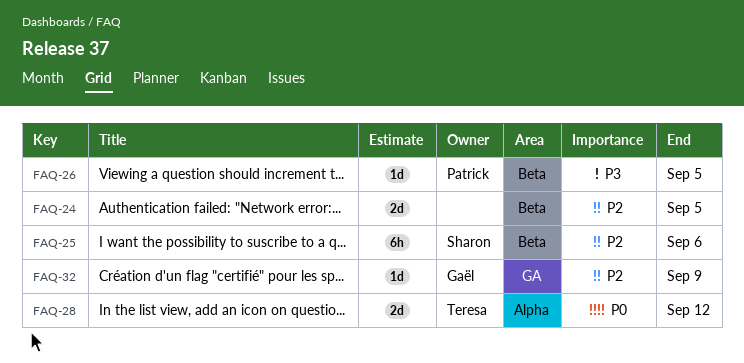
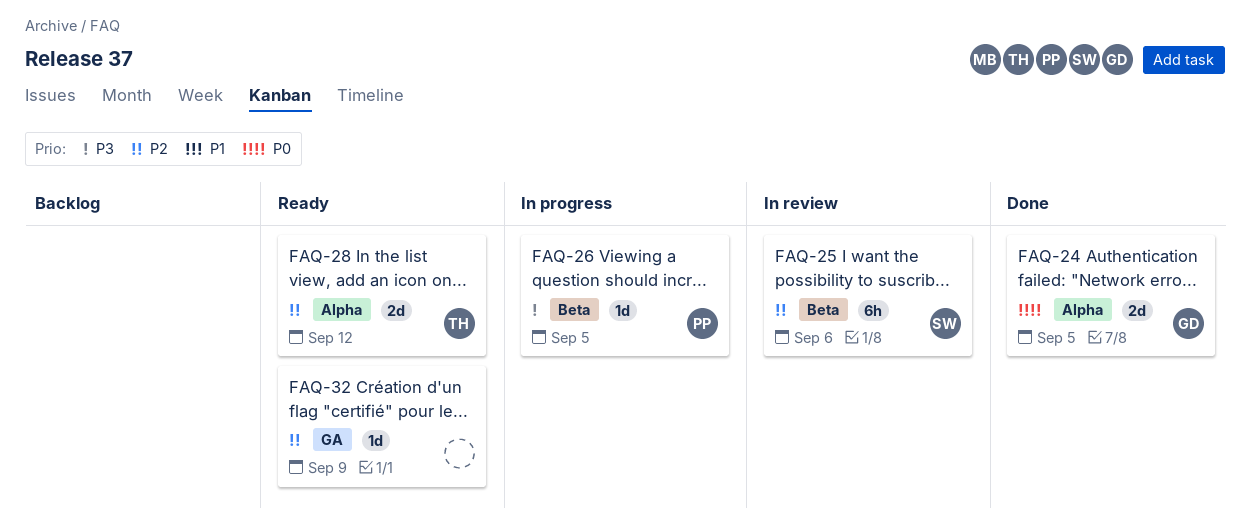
FAQ-24, owner: none -> Gaël
FAQ-24, priority: P2 -> P0
FAQ-24, label: Beta -> Alpha
FAQ-28, priority: P0 -> P2
FAQ-32, owner: Gaël -> none

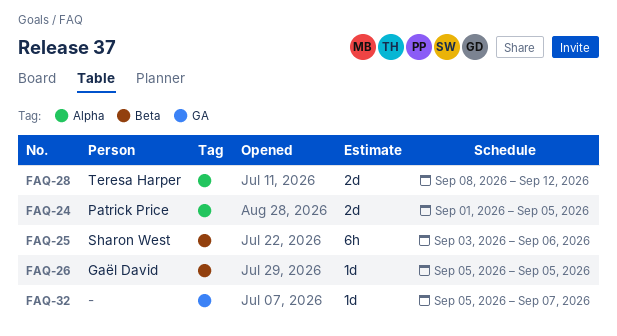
FAQ-24, owner: Gaël David -> Patrick Price
FAQ-26, owner: Patrick Price -> Gaël David
FAQ-32, due: Sep 9 -> Sep 7

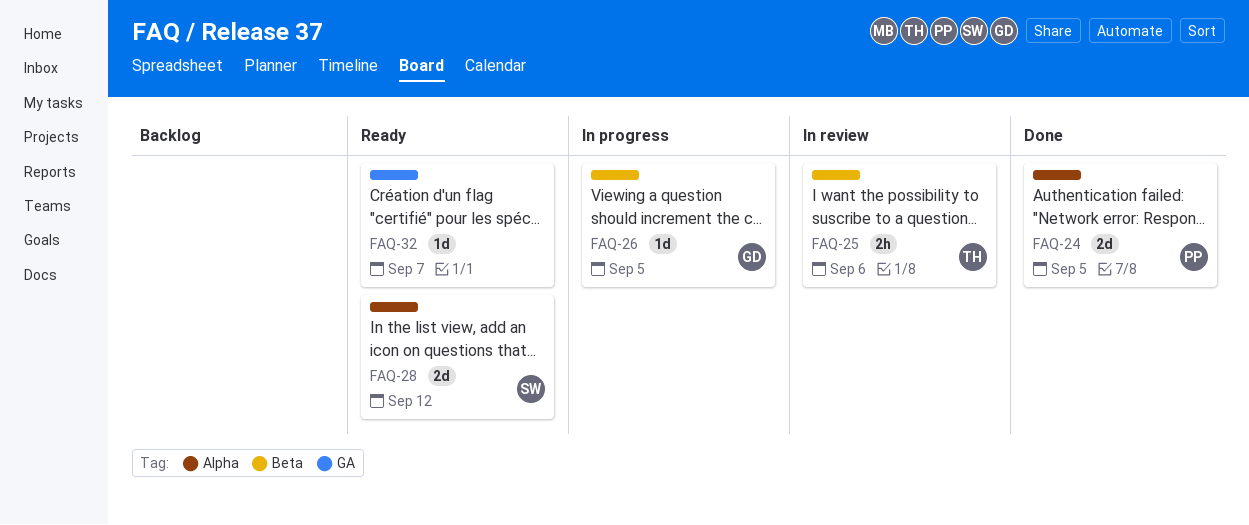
FAQ-25, owner: Sharon West -> Teresa Harper
FAQ-25, estimate: 6h -> 2h
FAQ-28, owner: Teresa Harper -> Sharon West

